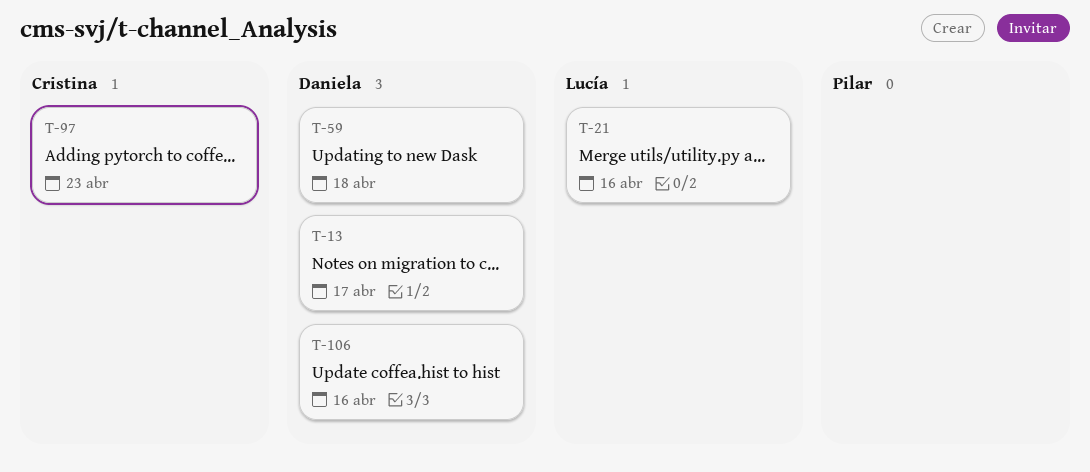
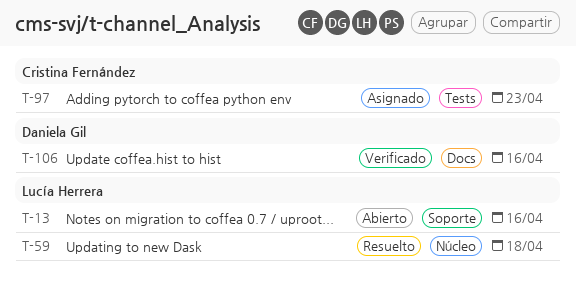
T-13, owner: Daniela Gil -> Lucía Herrera
T-13, due: Apr 17 -> Apr 16
T-21: present -> none
T-59, owner: Daniela Gil -> Lucía Herrera

